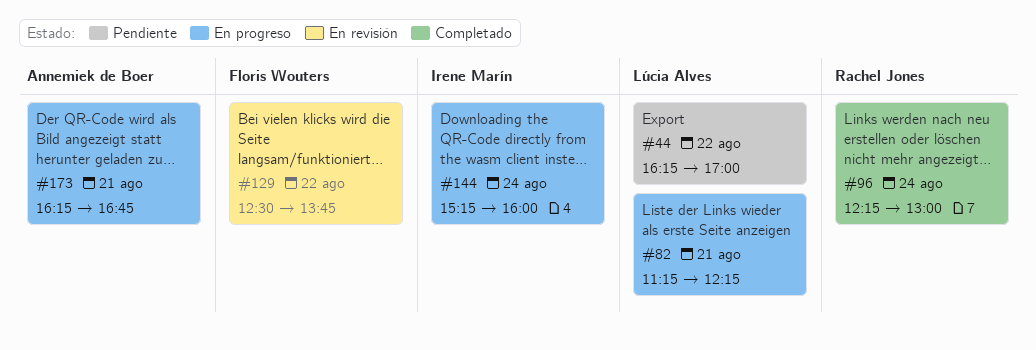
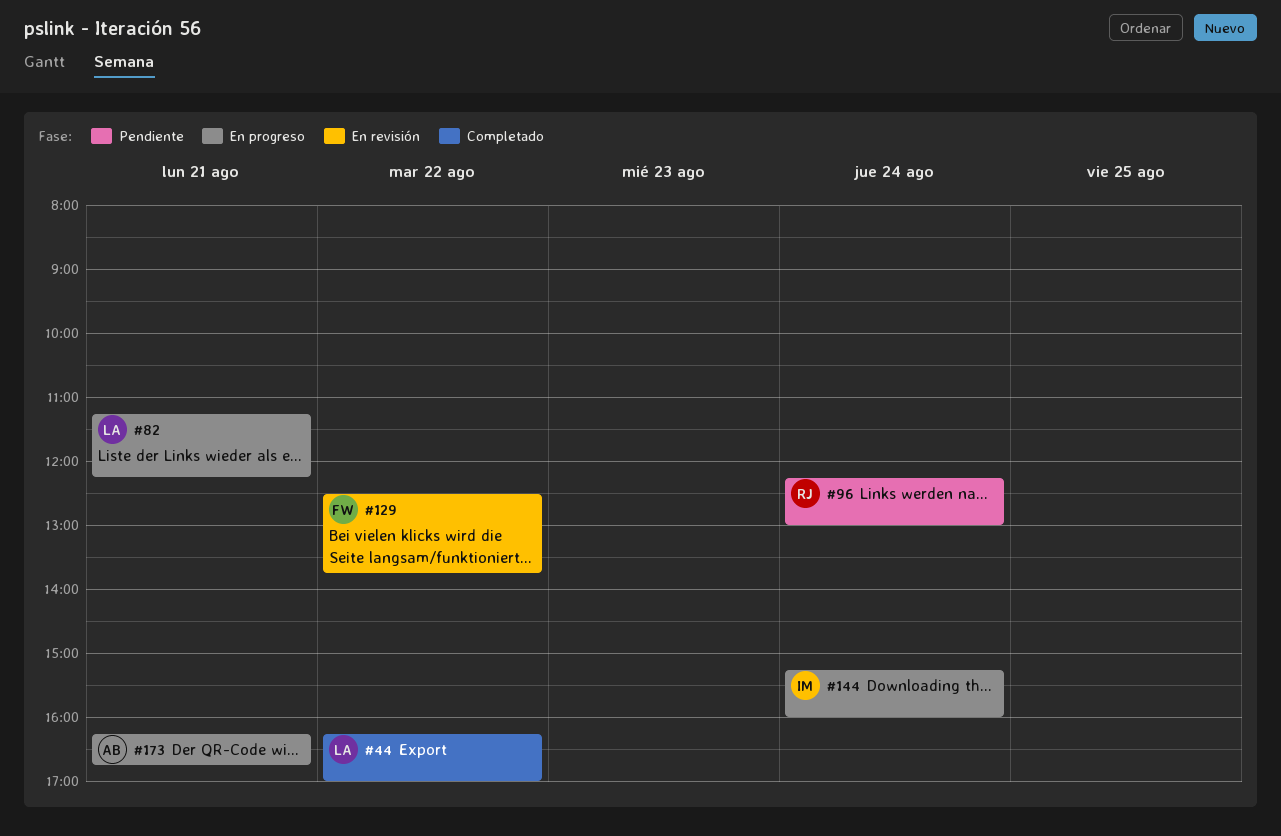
#44, status: Pendiente -> Completado
#96, status: Completado -> Pendiente

